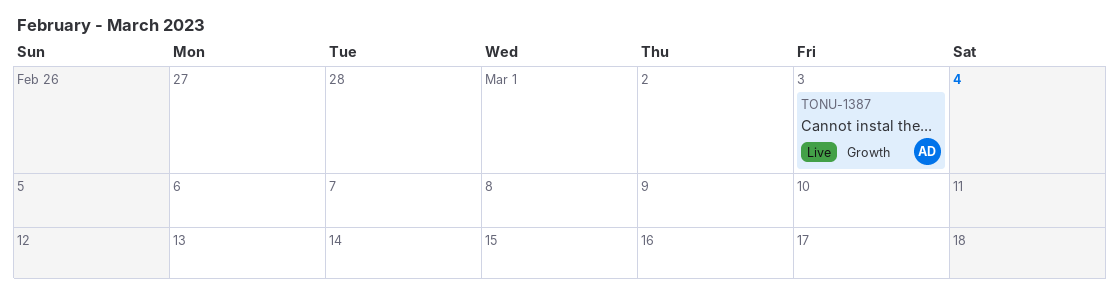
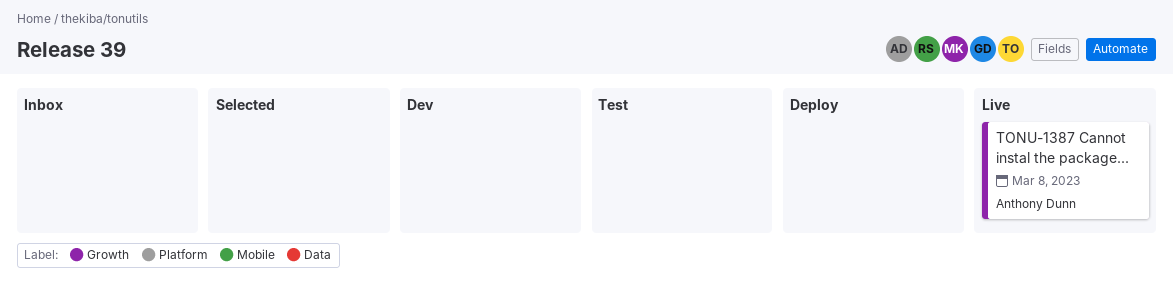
TONU-1387, due: Mar 3 -> Mar 8

